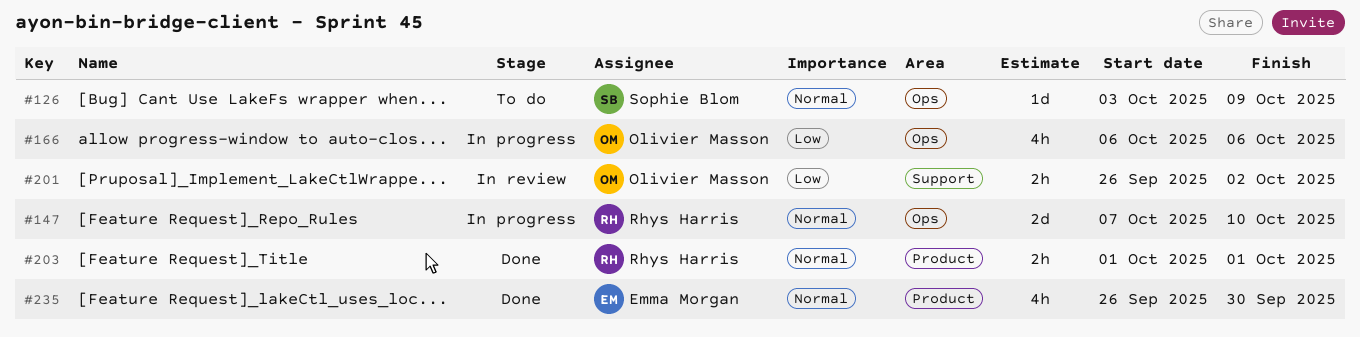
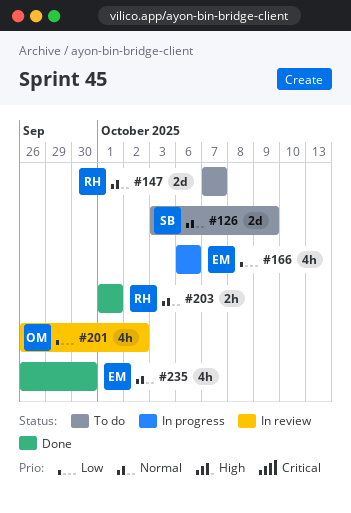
#126, estimate: 1d -> 2d
#147, status: In progress -> To do
#147, due: Oct 10 -> Oct 7
#166, owner: Olivier Masson -> Emma Morgan
#201, estimate: 2h -> 4h

